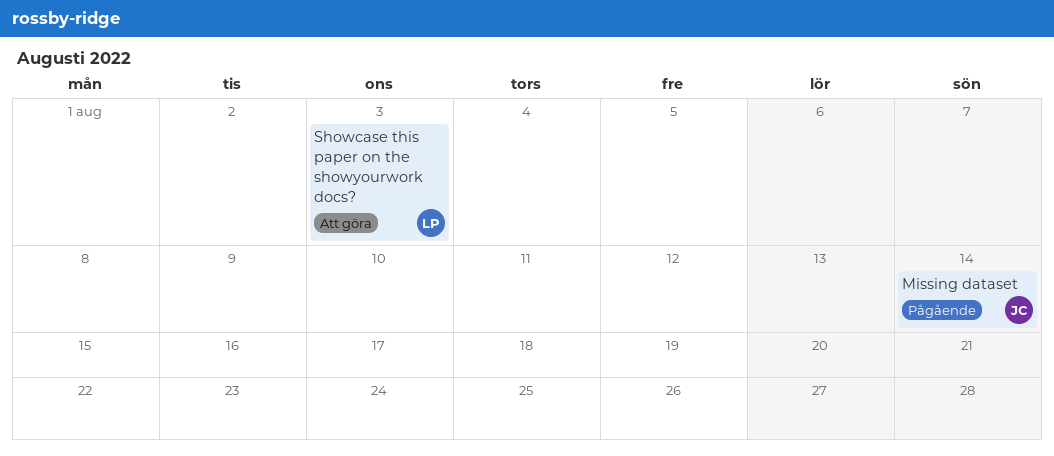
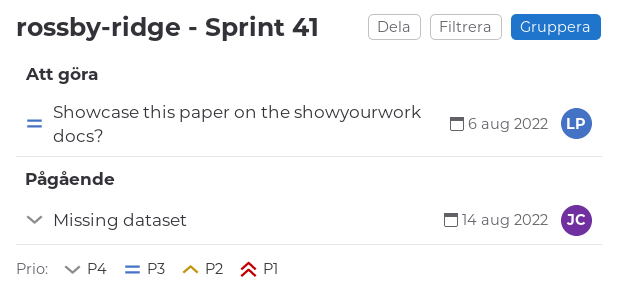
Showcase this paper on the showyourwork docs?, due: Aug 3 -> Aug 6

